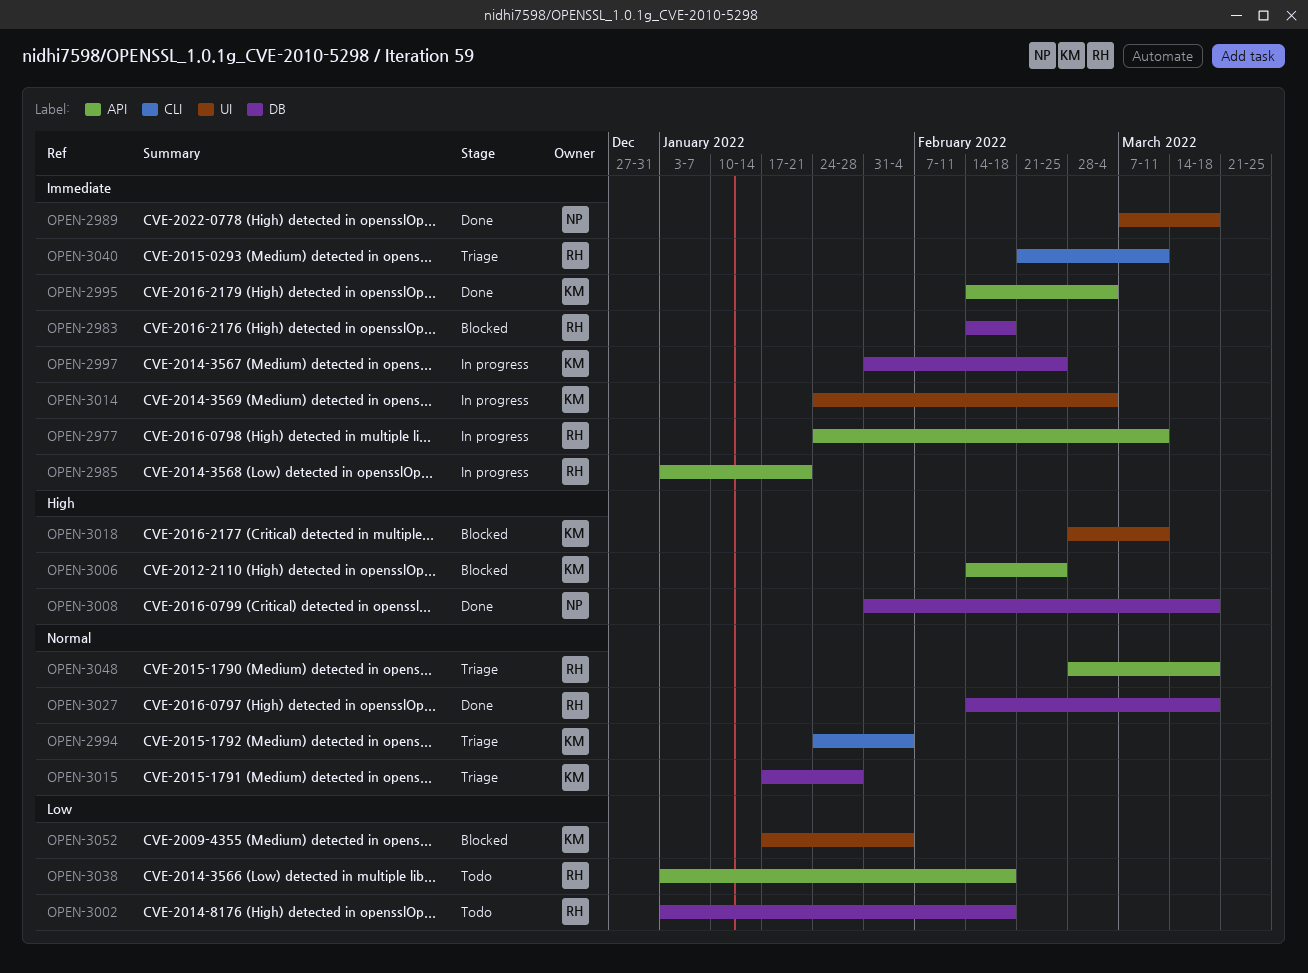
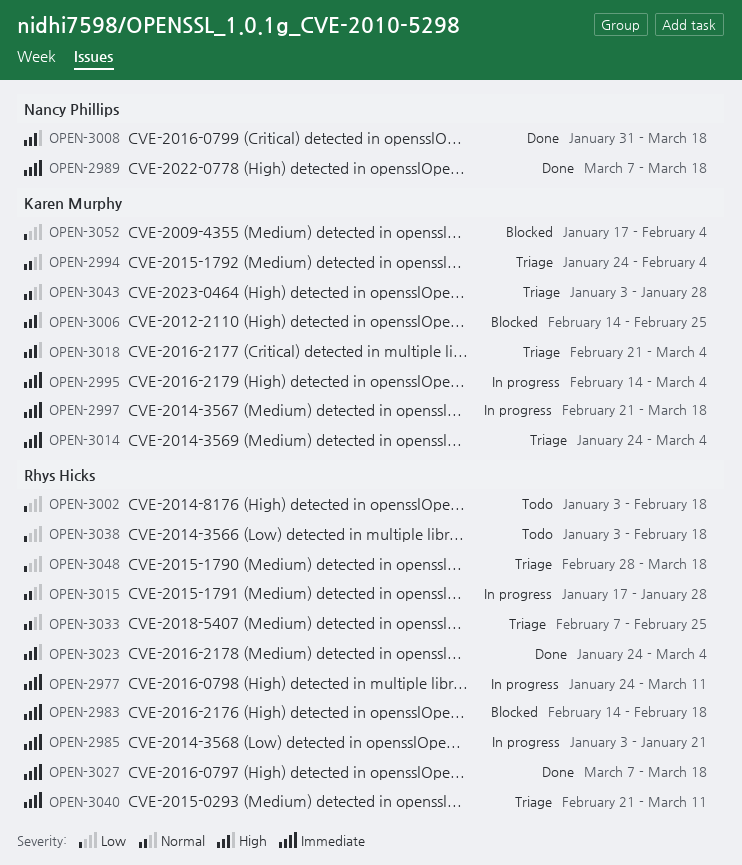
OPEN-2995, status: Done -> In progress
OPEN-2997, start: Jan 31 -> Feb 21
OPEN-2997, due: Feb 25 -> Mar 18
OPEN-3014, status: In progress -> Triage
OPEN-3015, status: Triage -> In progress
OPEN-3015, owner: Karen Murphy -> Rhys Hicks
OPEN-3018, status: Blocked -> Triage
OPEN-3018, start: Feb 28 -> Feb 21
OPEN-3018, due: Mar 11 -> Mar 4
OPEN-3023: none -> present
OPEN-3027, priority: Normal -> Immediate
OPEN-3027, start: Feb 14 -> Mar 7
OPEN-3033: none -> present
OPEN-3043: none -> present
OPEN-3048, priority: Normal -> Low

